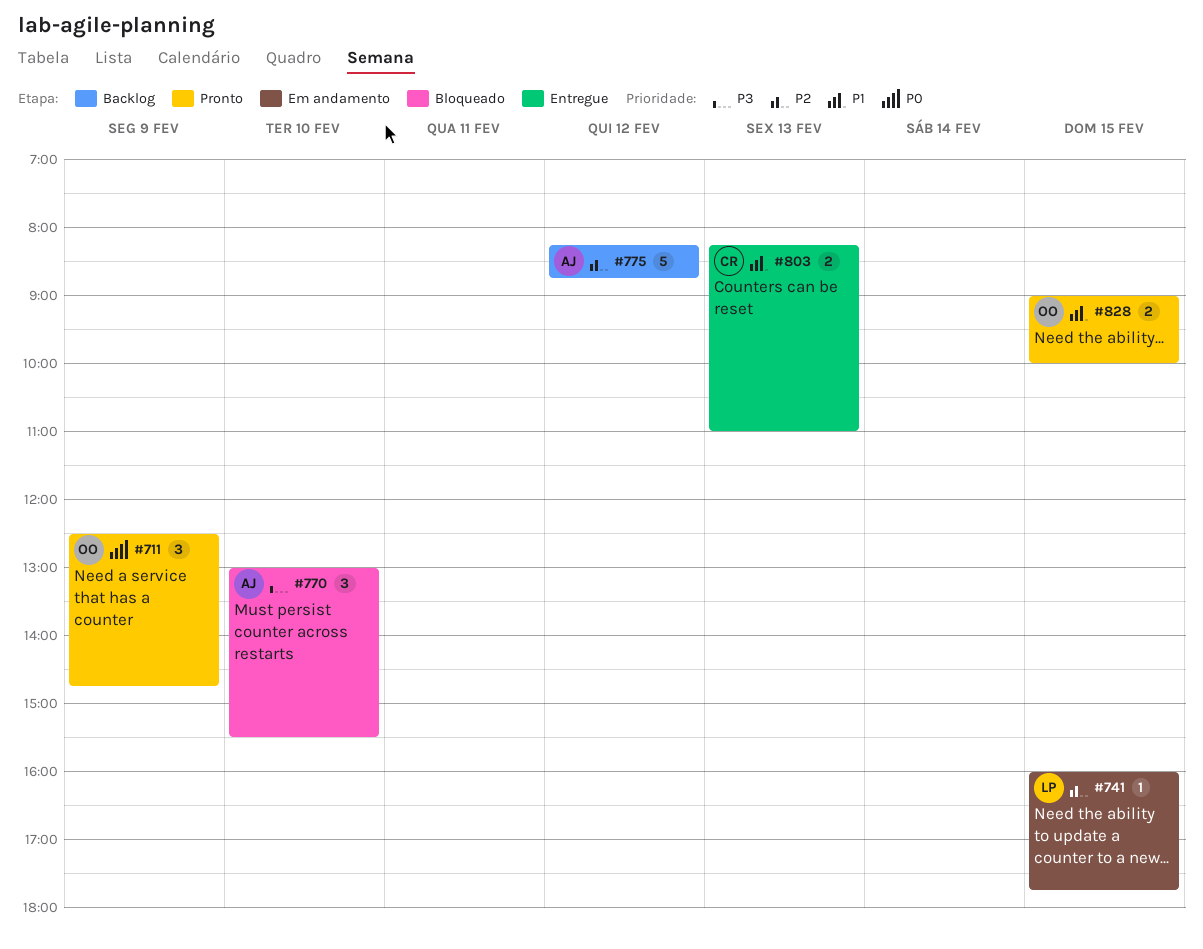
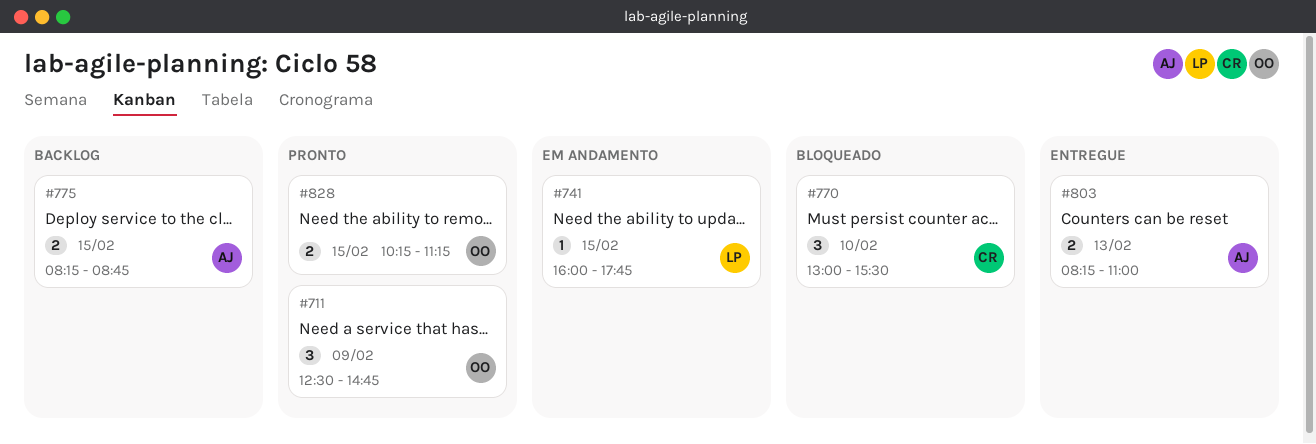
#770, owner: AJ -> CR
#775, estimate: 5 -> 2
#775, day: Feb 12 -> Feb 15
#803, owner: CR -> AJ
#828, begins: 09:00 -> 10:15
#828, ends: 10:00 -> 11:15

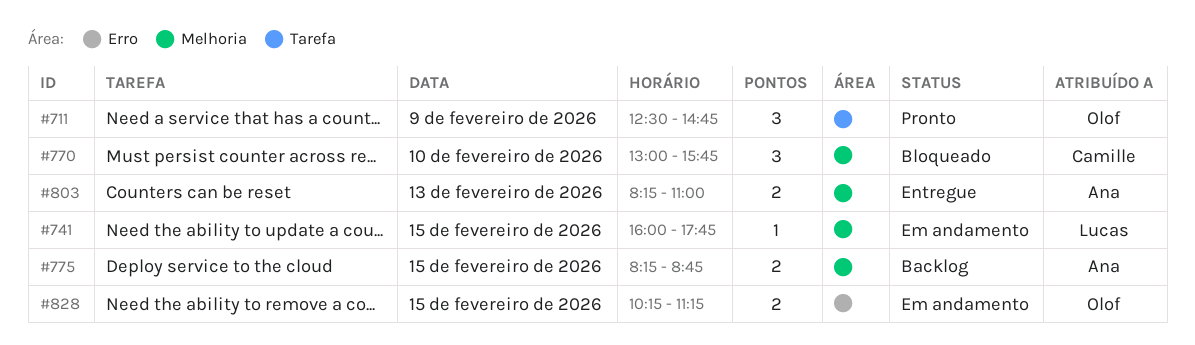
#770, ends: 15:30 -> 15:45
#828, status: Pronto -> Em andamento

